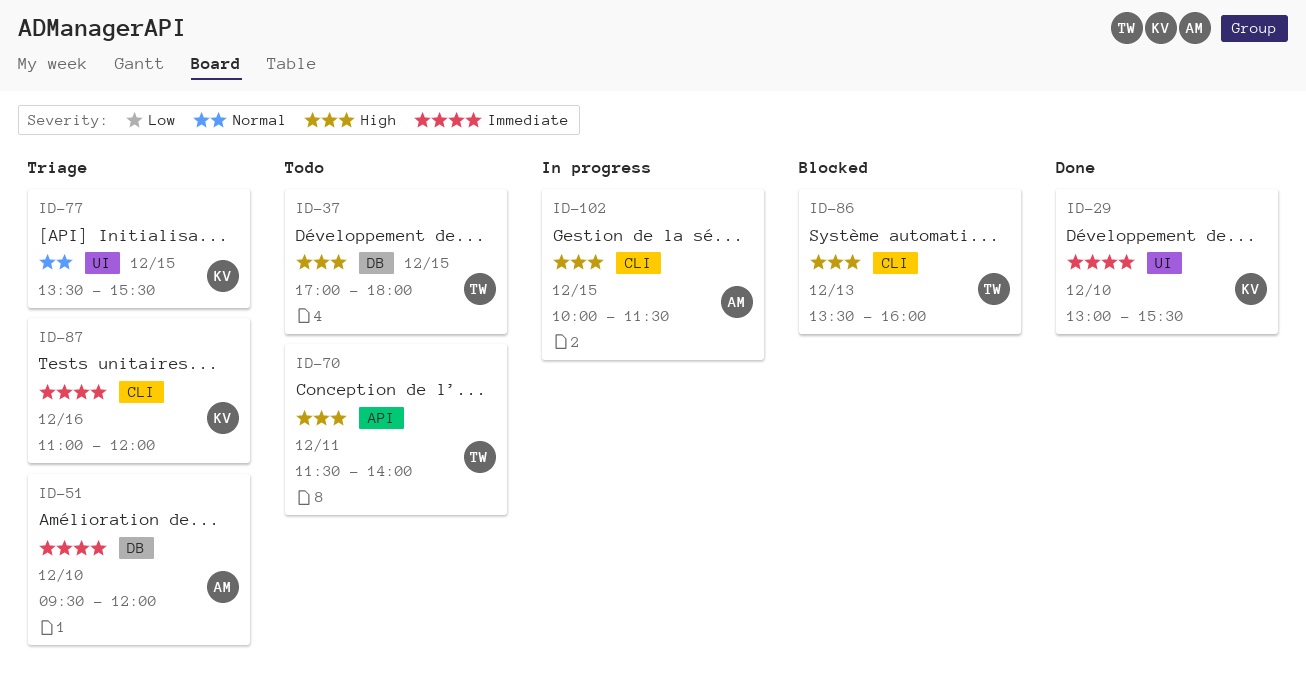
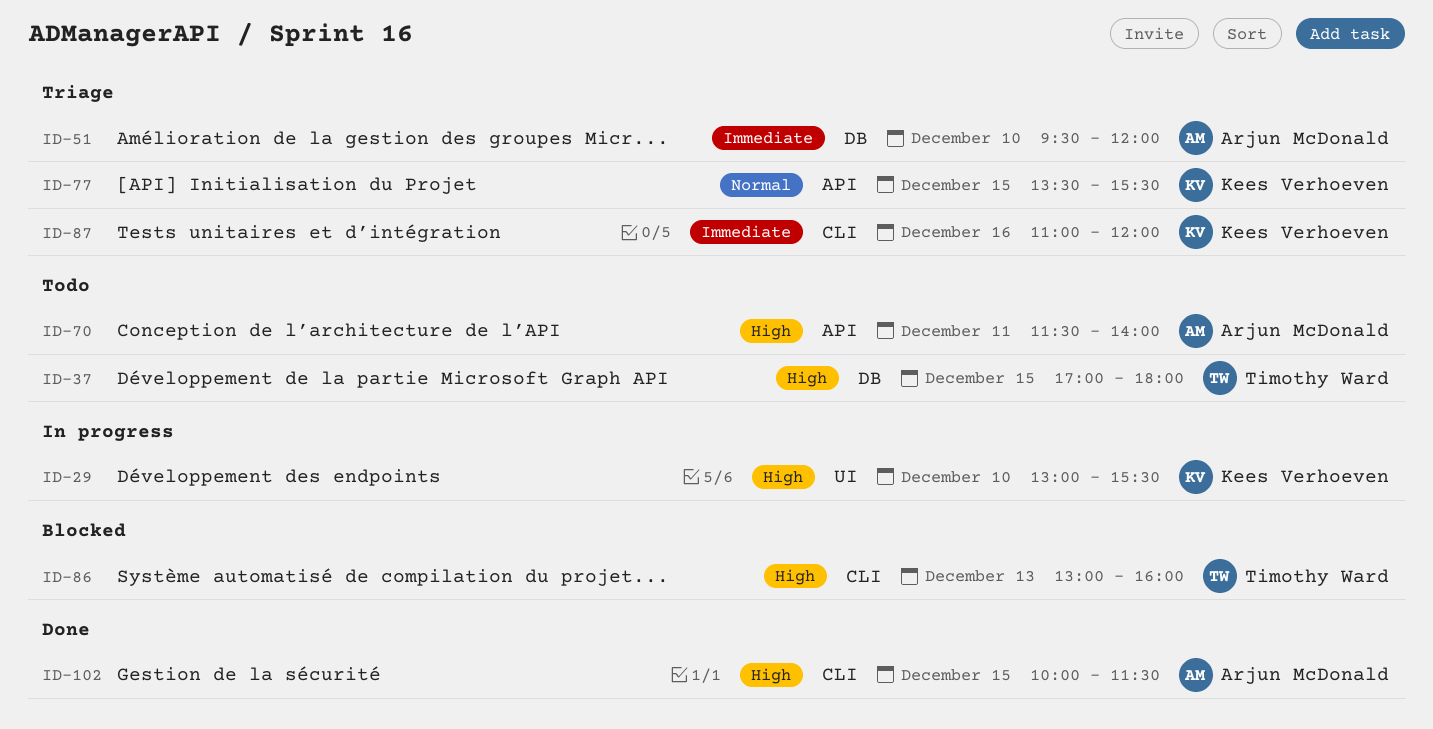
ID-29, status: Done -> In progress
ID-29, priority: Immediate -> High
ID-70, owner: Timothy Ward -> Arjun McDonald
ID-77, label: UI -> API
ID-86, begins: 13:30 -> 13:00
ID-102, status: In progress -> Done

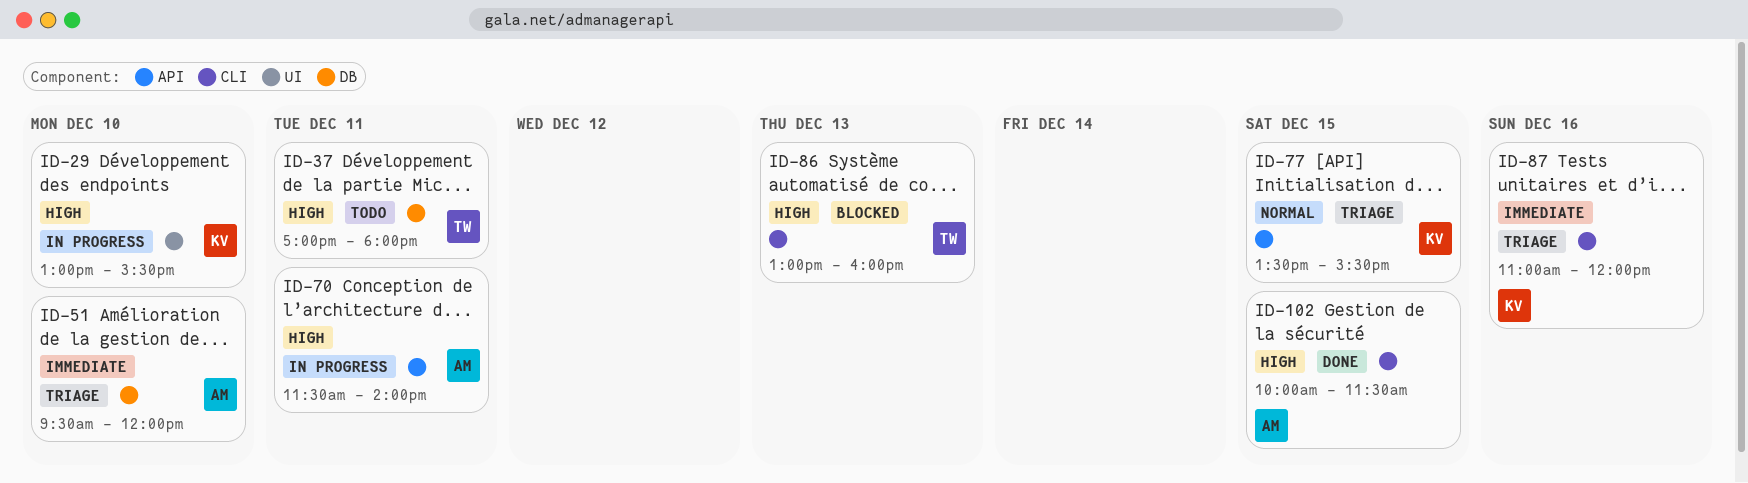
ID-37, day: Dec 15 -> Dec 11
ID-70, status: Todo -> In progress

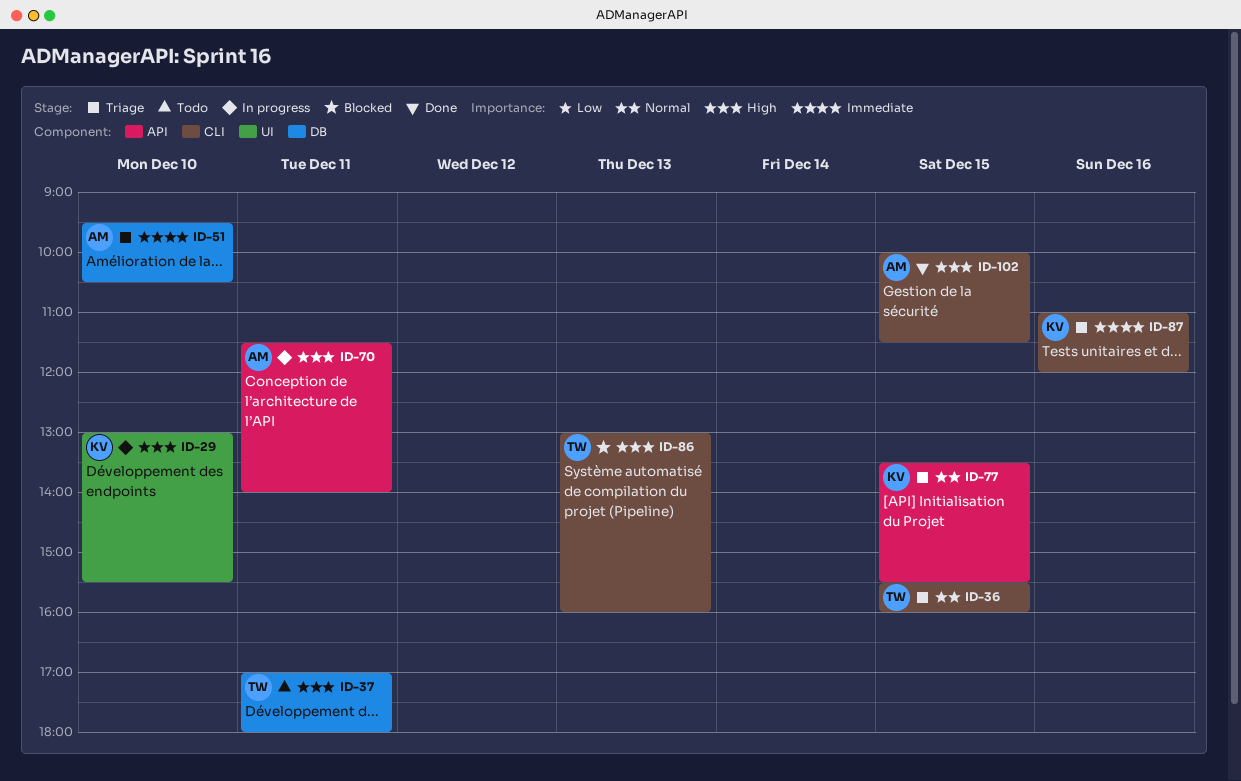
ID-36: none -> present
ID-51, ends: 12:00 -> 10:30

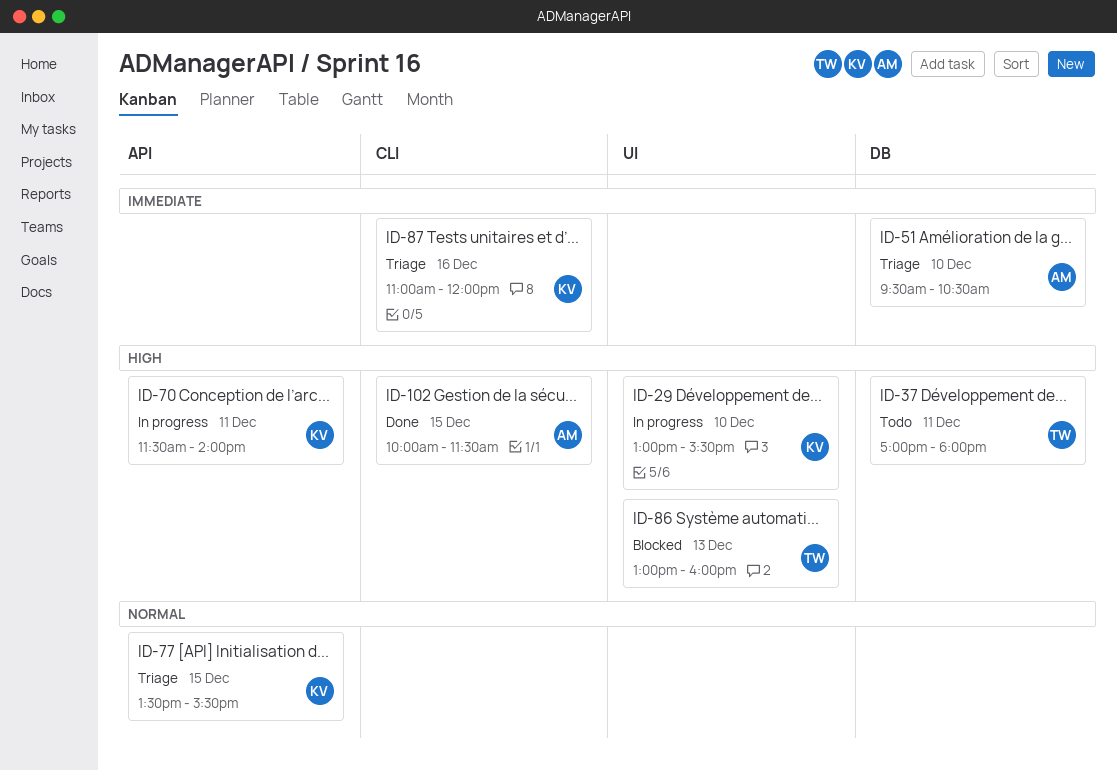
ID-36: present -> none
ID-70, owner: AM -> KV
ID-86, label: CLI -> UI

